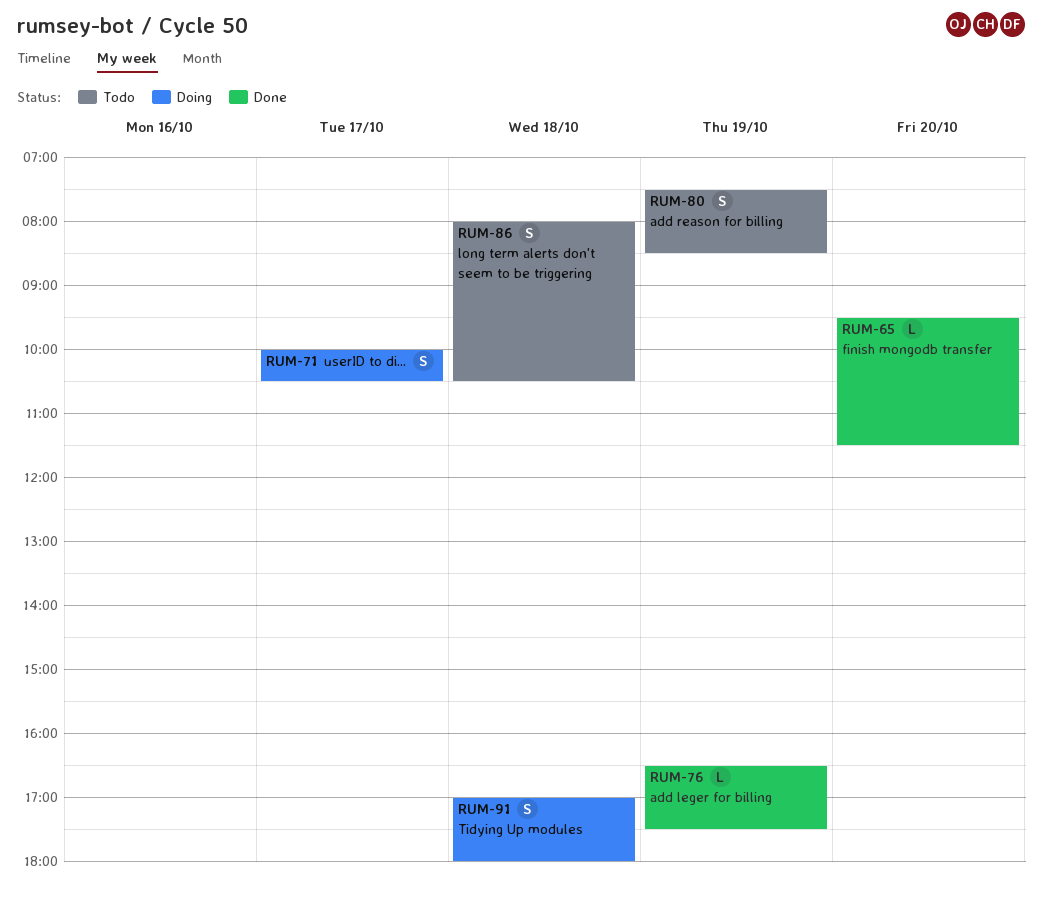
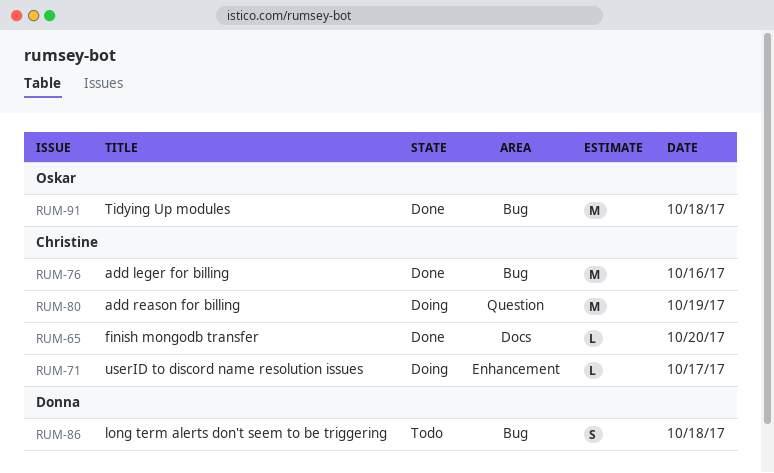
RUM-71, estimate: S -> L
RUM-76, estimate: L -> M
RUM-76, day: Oct 19 -> Oct 16
RUM-80, status: Todo -> Doing
RUM-80, estimate: S -> M
RUM-91, status: Doing -> Done
RUM-91, estimate: S -> M

